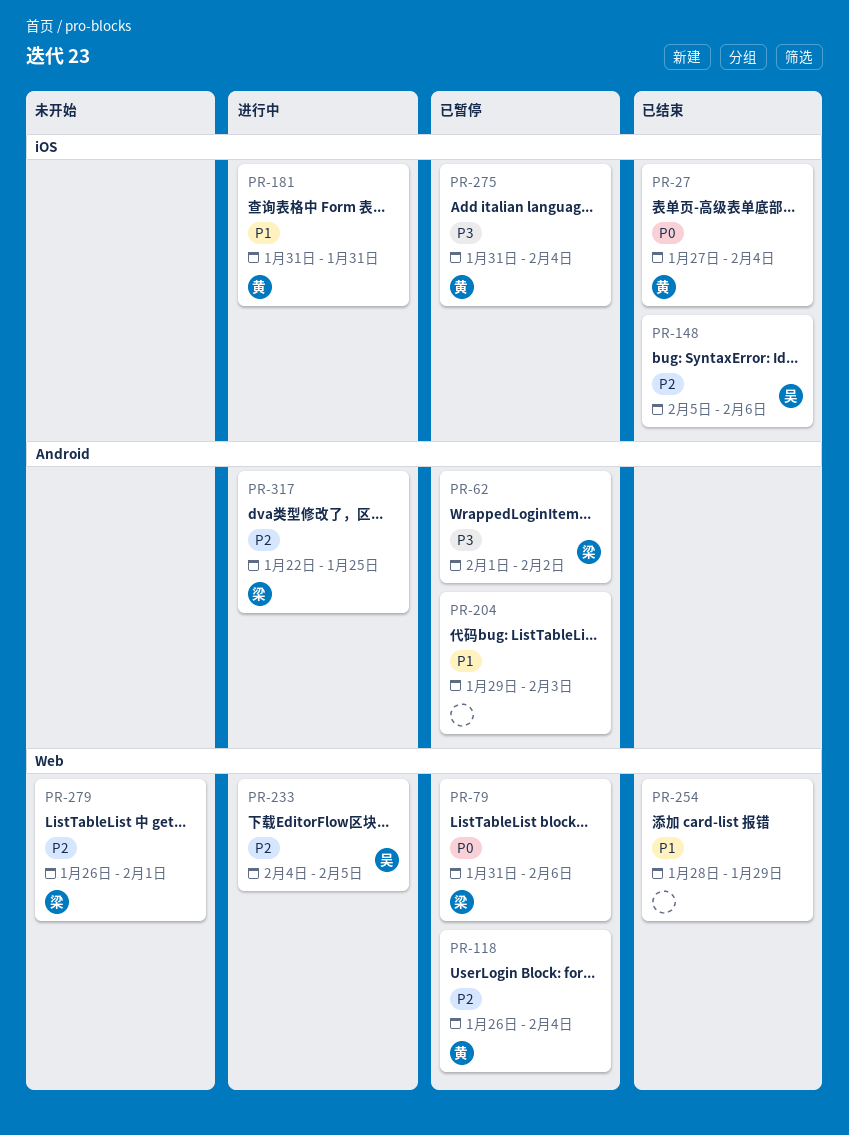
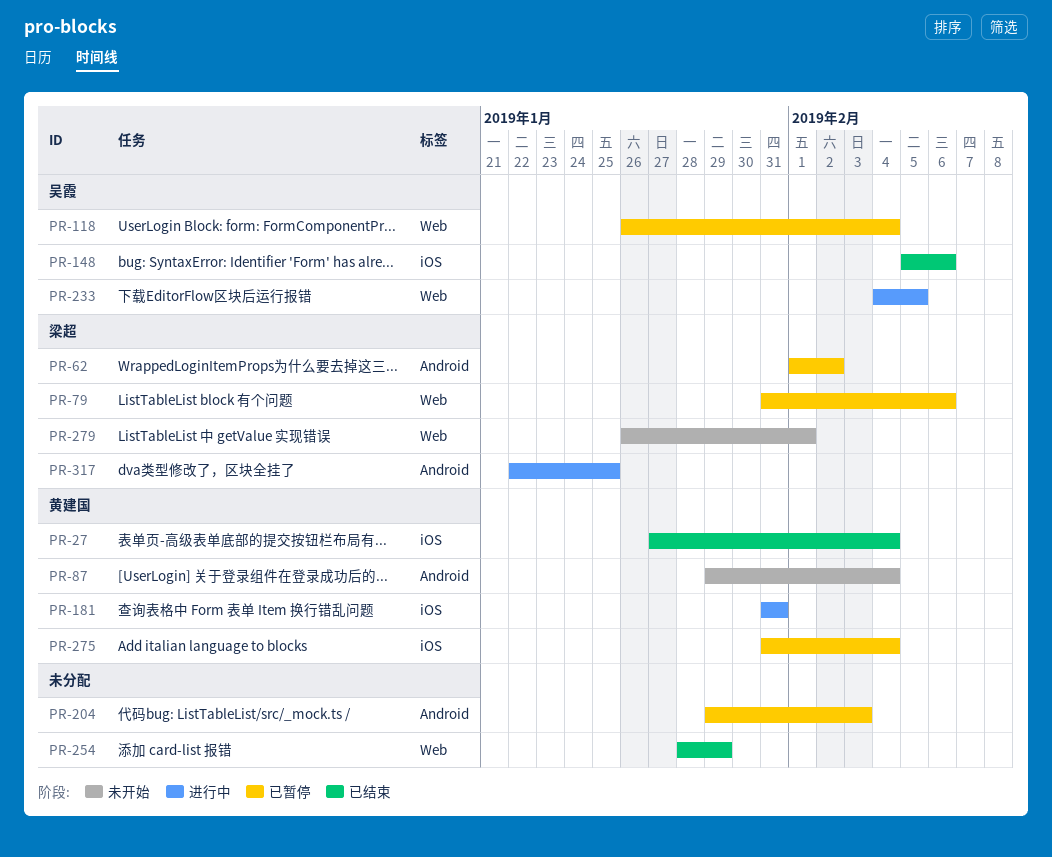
PR-87: none -> present
PR-118, owner: 黄建国 -> 吴霞

